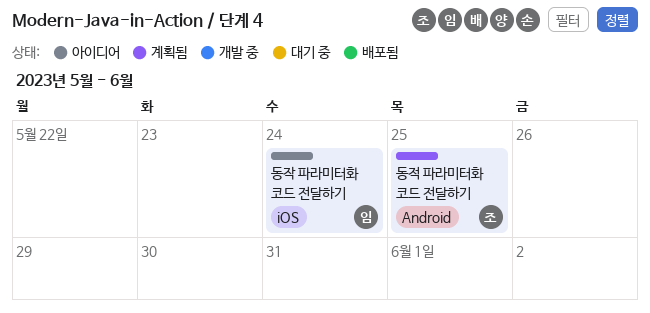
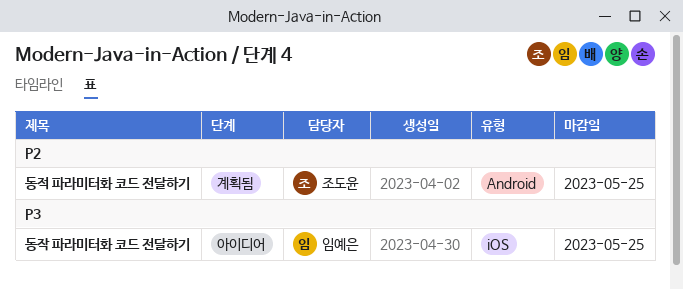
동작 파라미터화 코드 전달하기, due: May 24 -> May 25

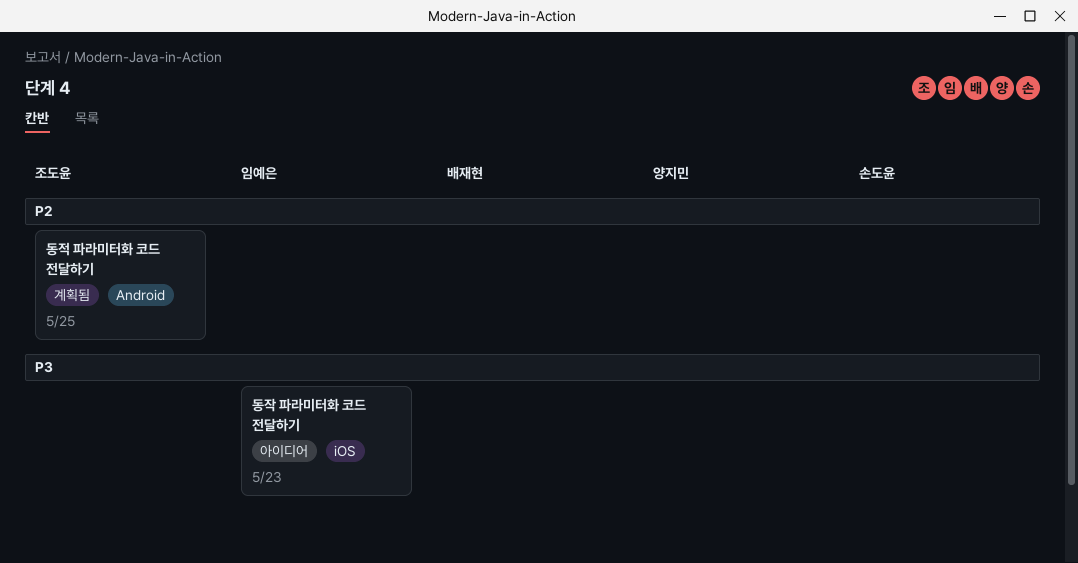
동작 파라미터화 코드 전달하기, due: May 25 -> May 23

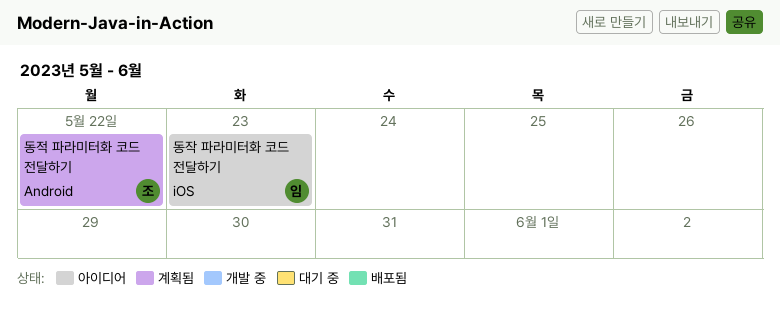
동적 파라미터화 코드 전달하기, due: May 25 -> May 22

